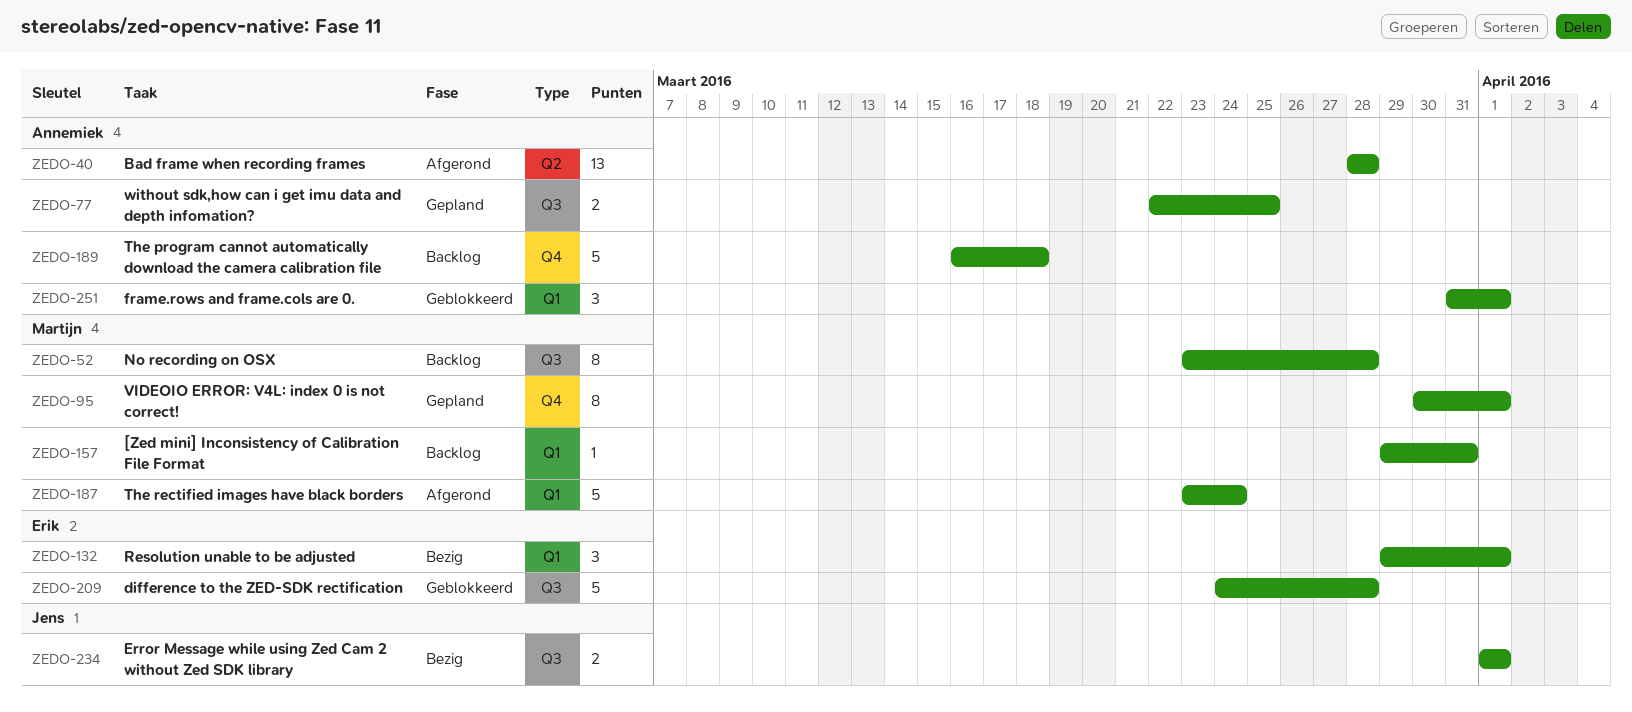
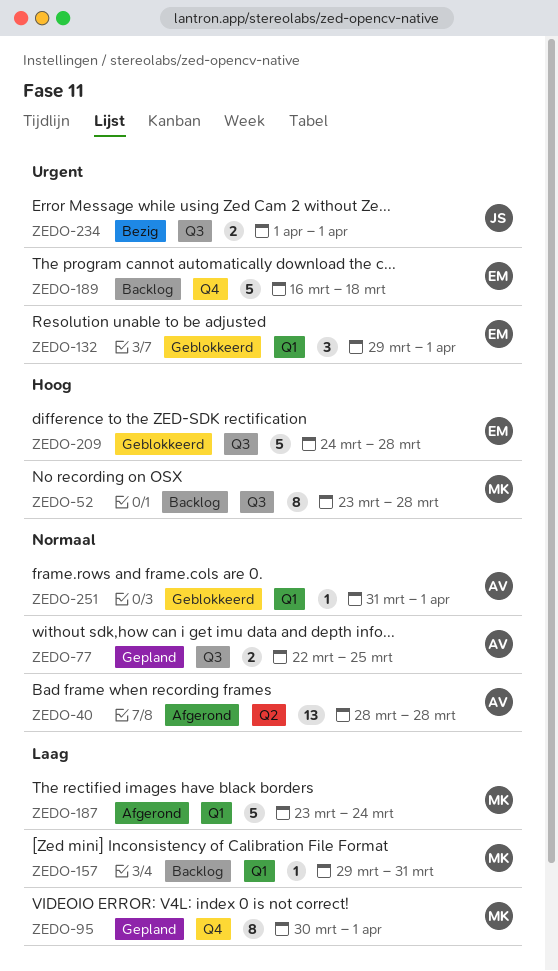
ZEDO-132, status: Bezig -> Geblokkeerd
ZEDO-189, owner: Annemiek -> Erik
ZEDO-251, estimate: 3 -> 1

